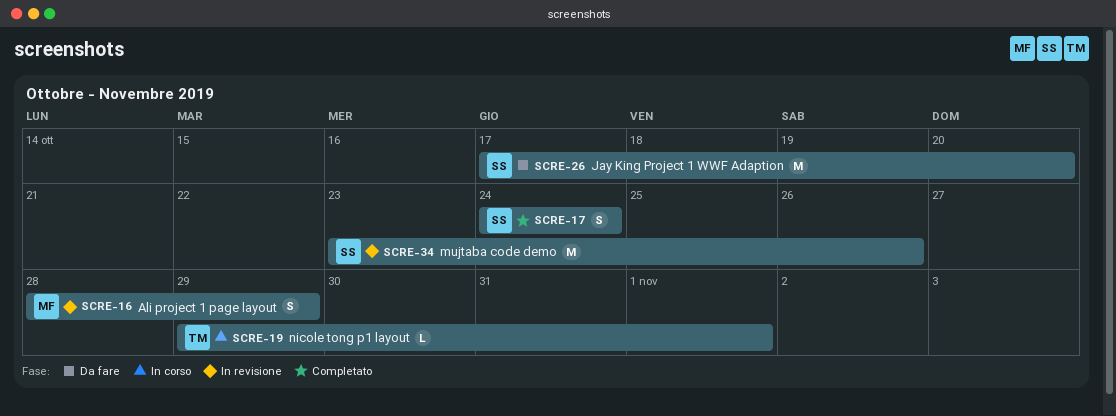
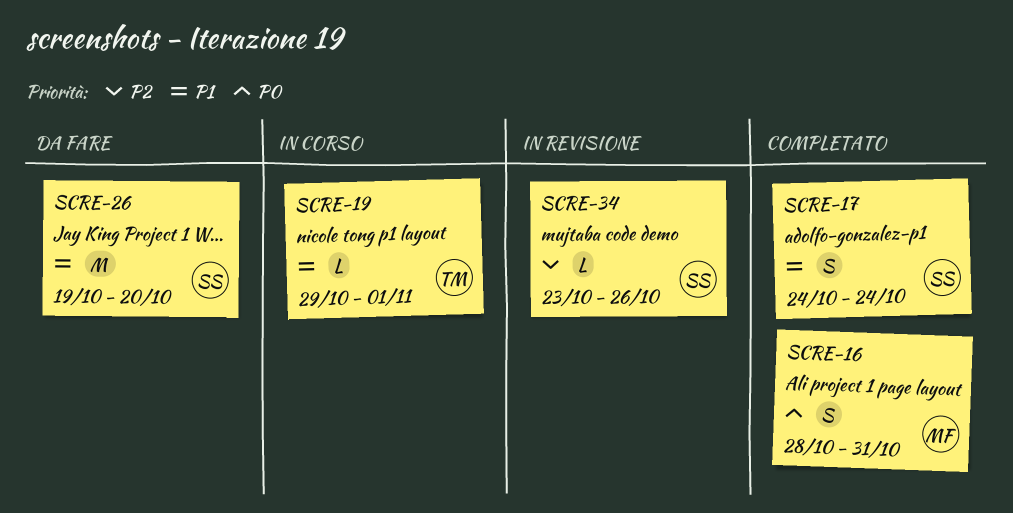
SCRE-16, status: In revisione -> Completato
SCRE-16, due: Oct 29 -> Oct 31
SCRE-26, start: Oct 17 -> Oct 19
SCRE-34, estimate: M -> L

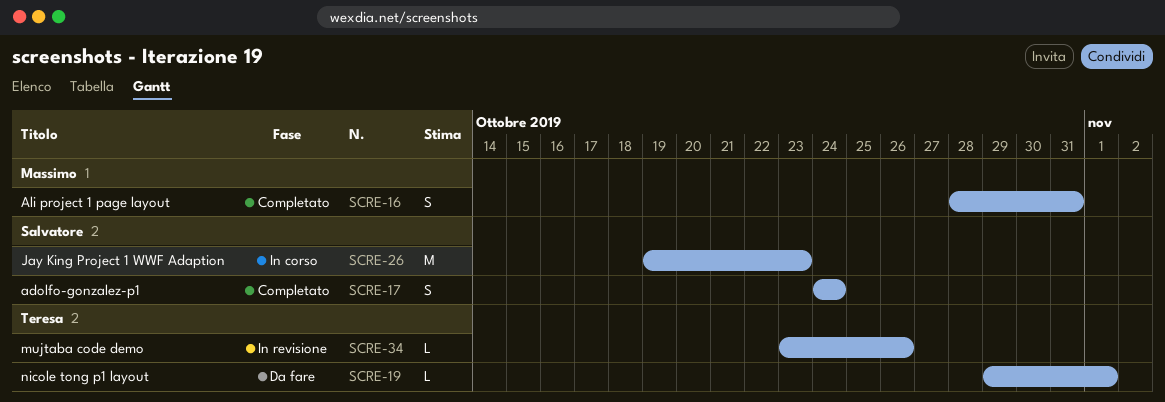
SCRE-19, status: In corso -> Da fare
SCRE-26, status: Da fare -> In corso
SCRE-26, due: Oct 20 -> Oct 23
SCRE-34, owner: Salvatore -> Teresa

